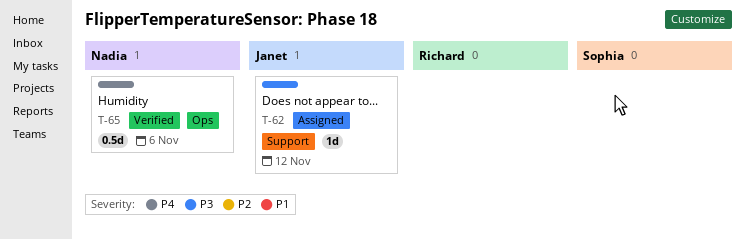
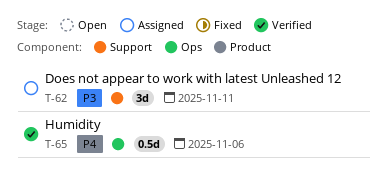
T-62, estimate: 1d -> 3d
T-62, due: Nov 12 -> Nov 11

